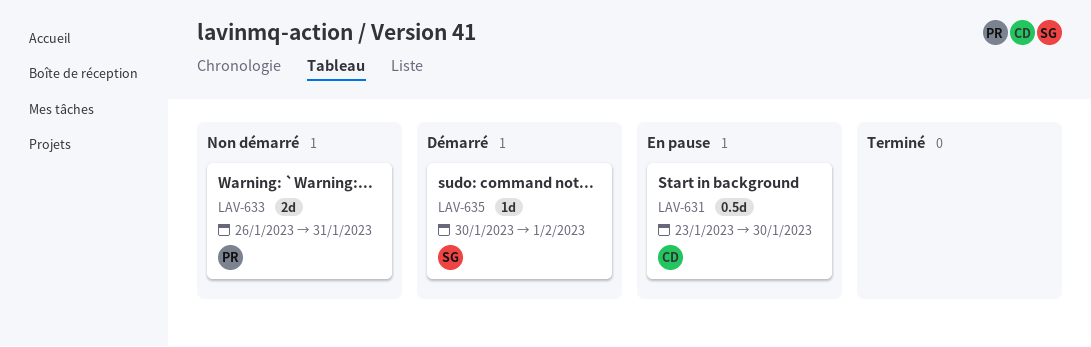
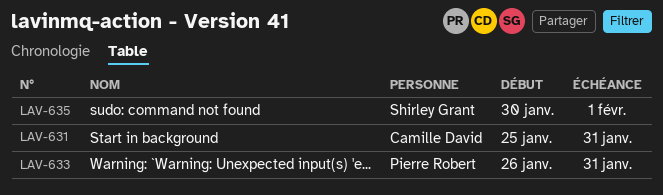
LAV-631, start: Jan 23 -> Jan 25
LAV-631, due: Jan 30 -> Jan 31

